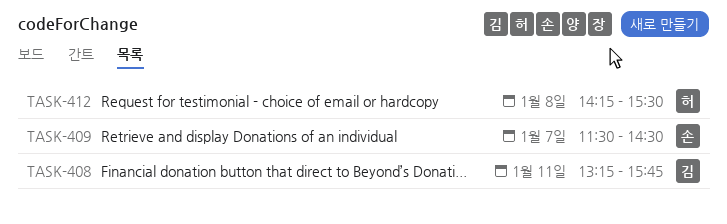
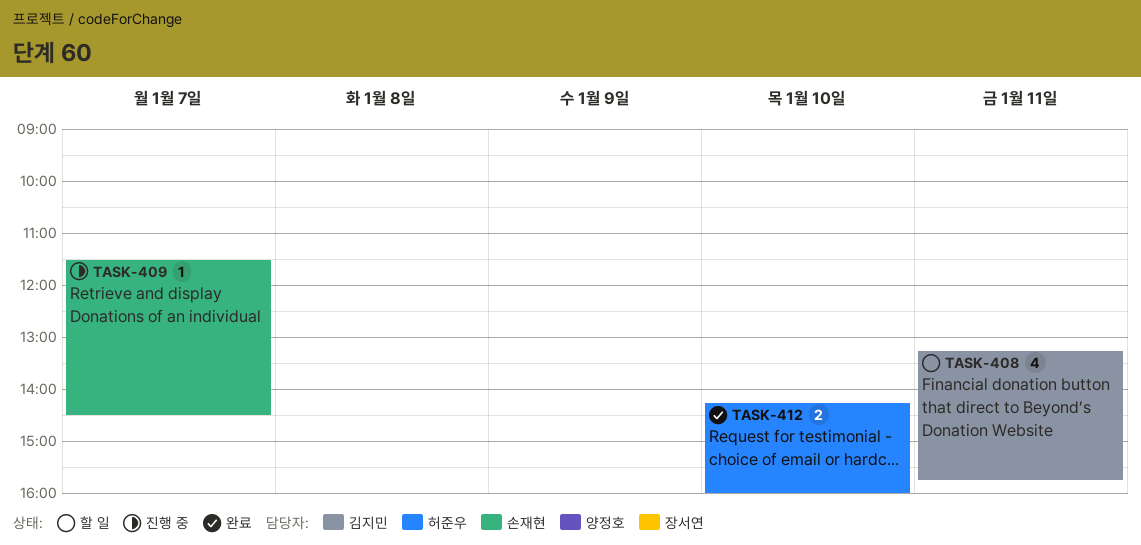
TASK-412, day: Jan 8 -> Jan 10
TASK-412, ends: 15:30 -> 16:00

